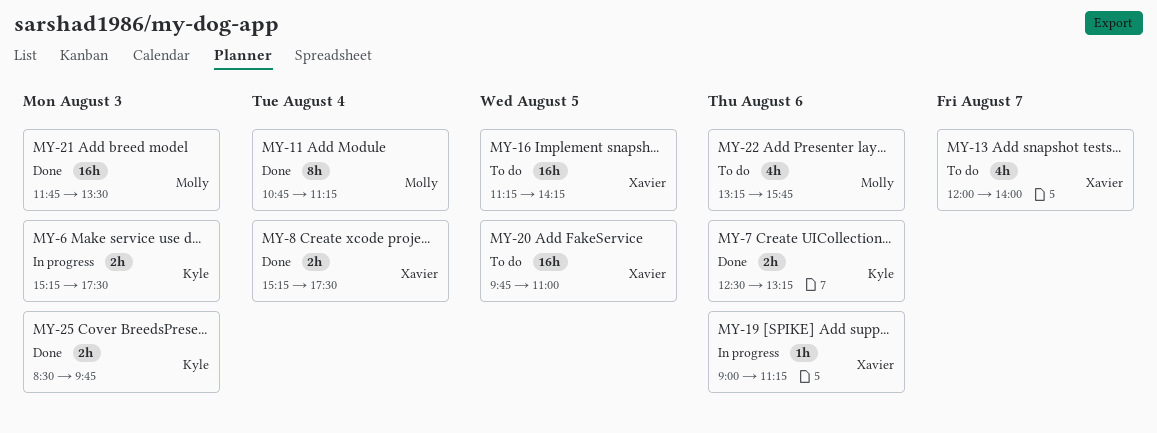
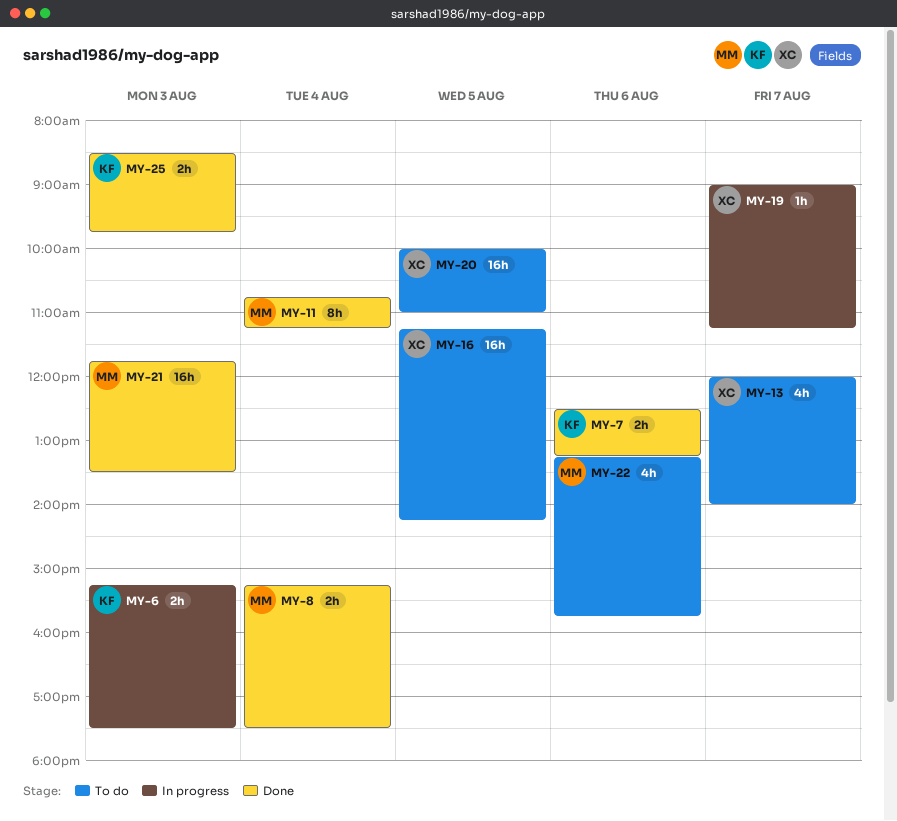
MY-8, owner: Xavier -> Molly
MY-19, day: Aug 6 -> Aug 7
MY-20, begins: 09:45 -> 10:00

